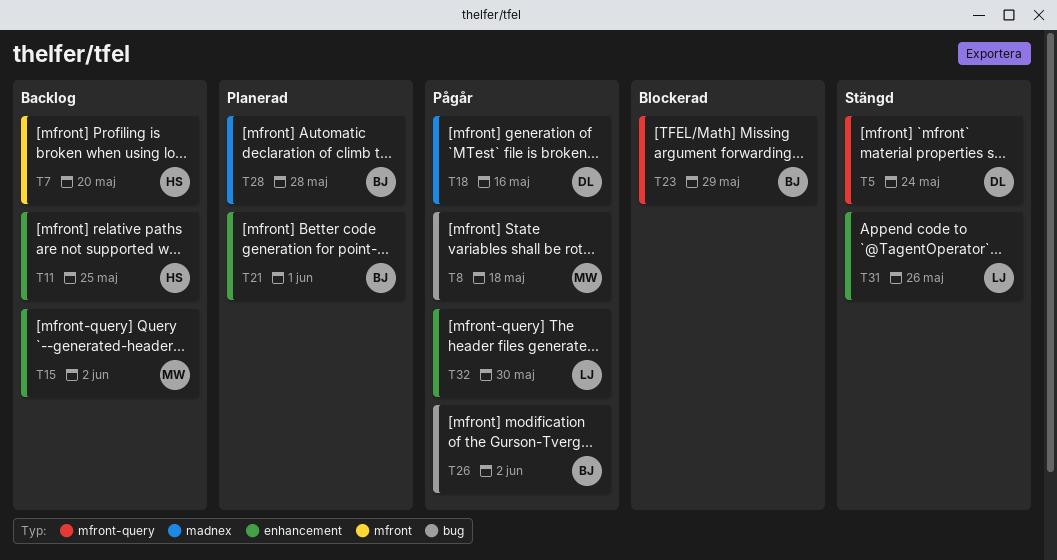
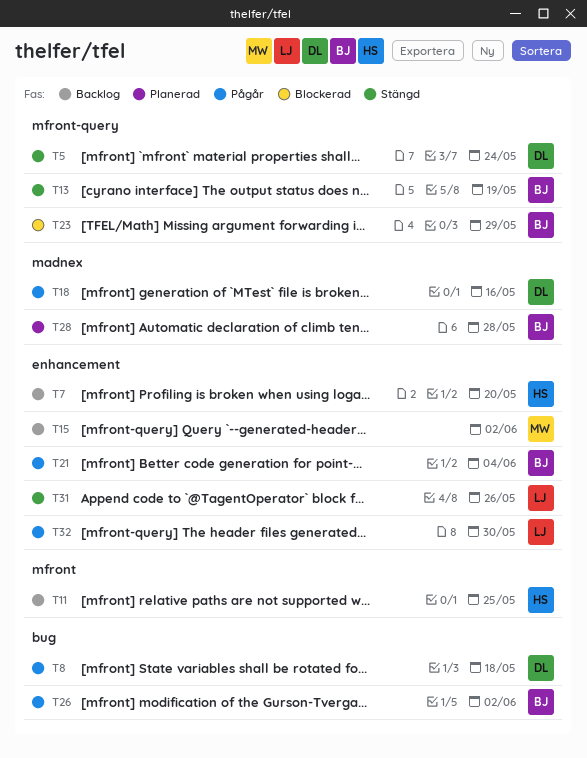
T7, label: mfront -> enhancement
T8, owner: MW -> DL
T11, label: enhancement -> mfront
T13: none -> present
T21, status: Planerad -> Pågår
T21, due: Jun 1 -> Jun 4

